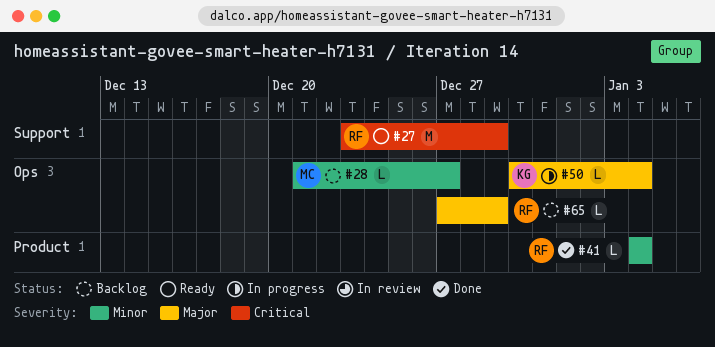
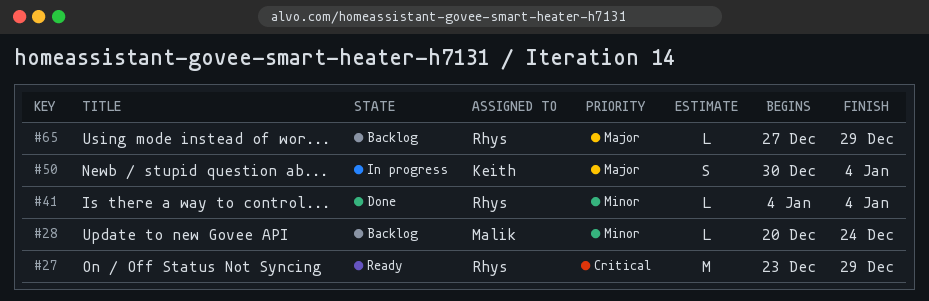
#28, start: Dec 21 -> Dec 20
#28, due: Dec 27 -> Dec 24
#50, estimate: L -> S

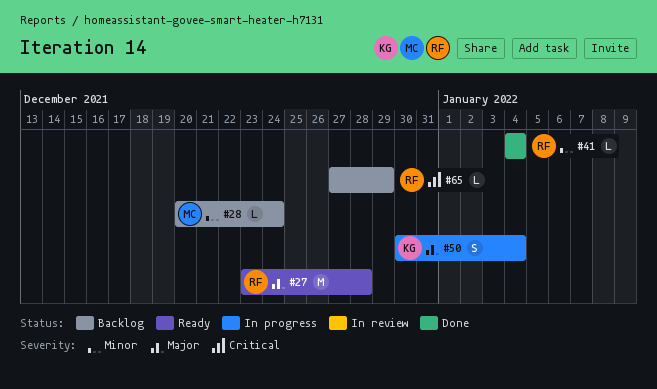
#27, priority: Critical -> Major
#27, due: Dec 29 -> Dec 28
#65, priority: Major -> Critical

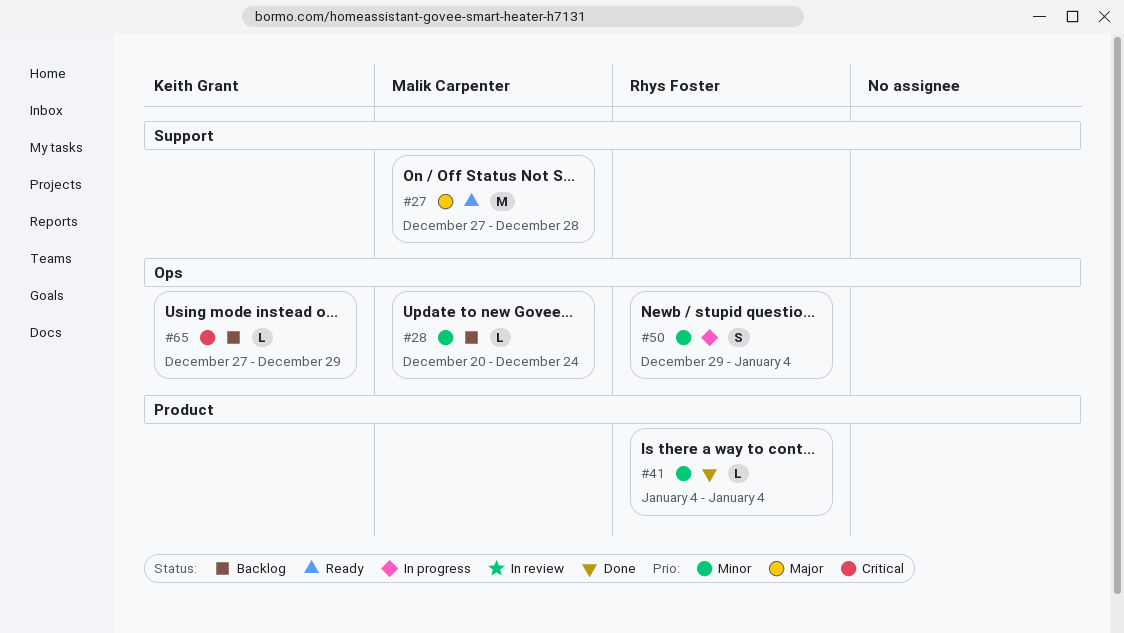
#27, owner: Rhys Foster -> Malik Carpenter
#27, start: Dec 23 -> Dec 27
#50, owner: Keith Grant -> Rhys Foster
#50, priority: Major -> Minor
#50, start: Dec 30 -> Dec 29
#65, owner: Rhys Foster -> Keith Grant

